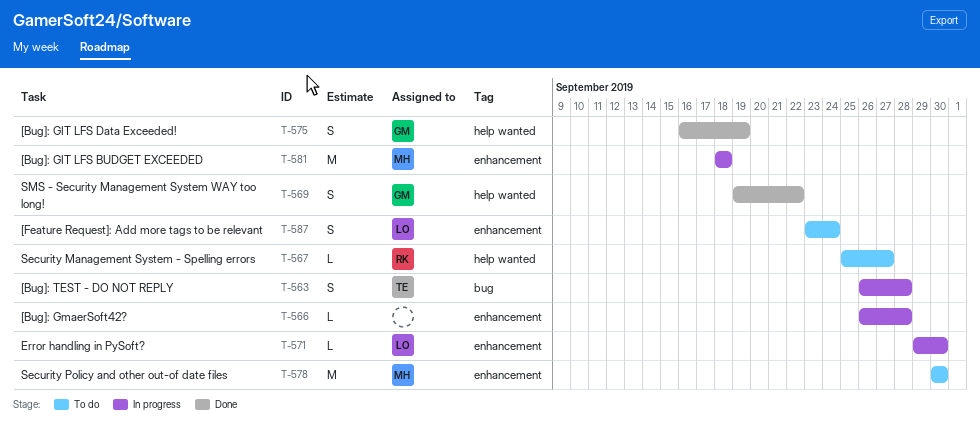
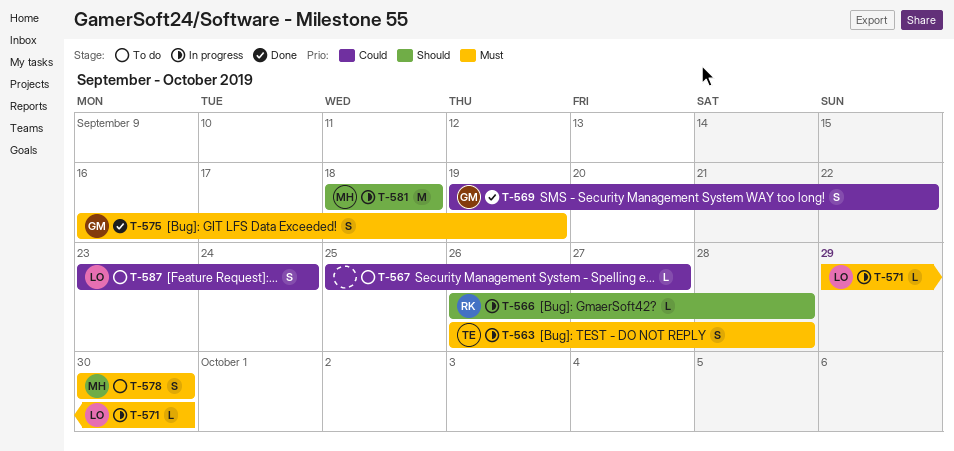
T-566, owner: none -> RK
T-567, owner: RK -> none
T-578, estimate: M -> S

